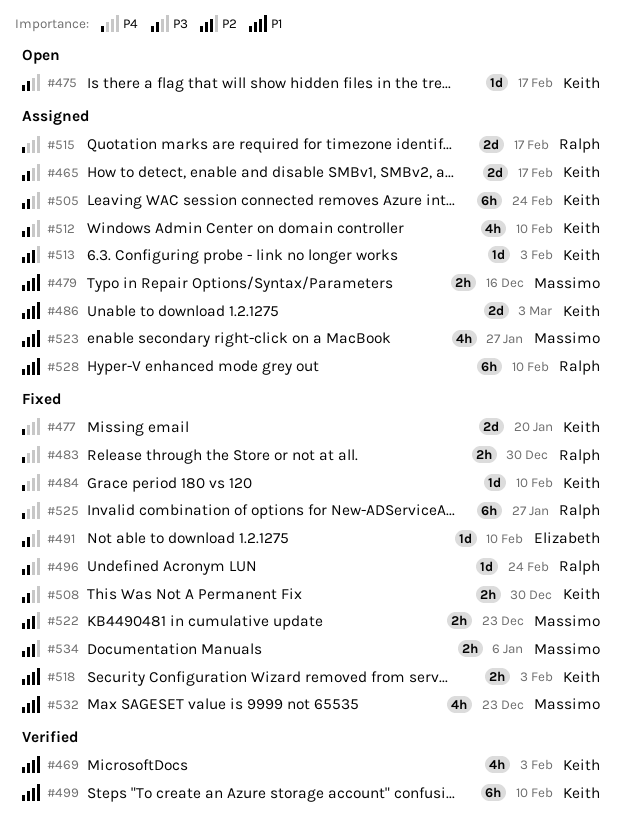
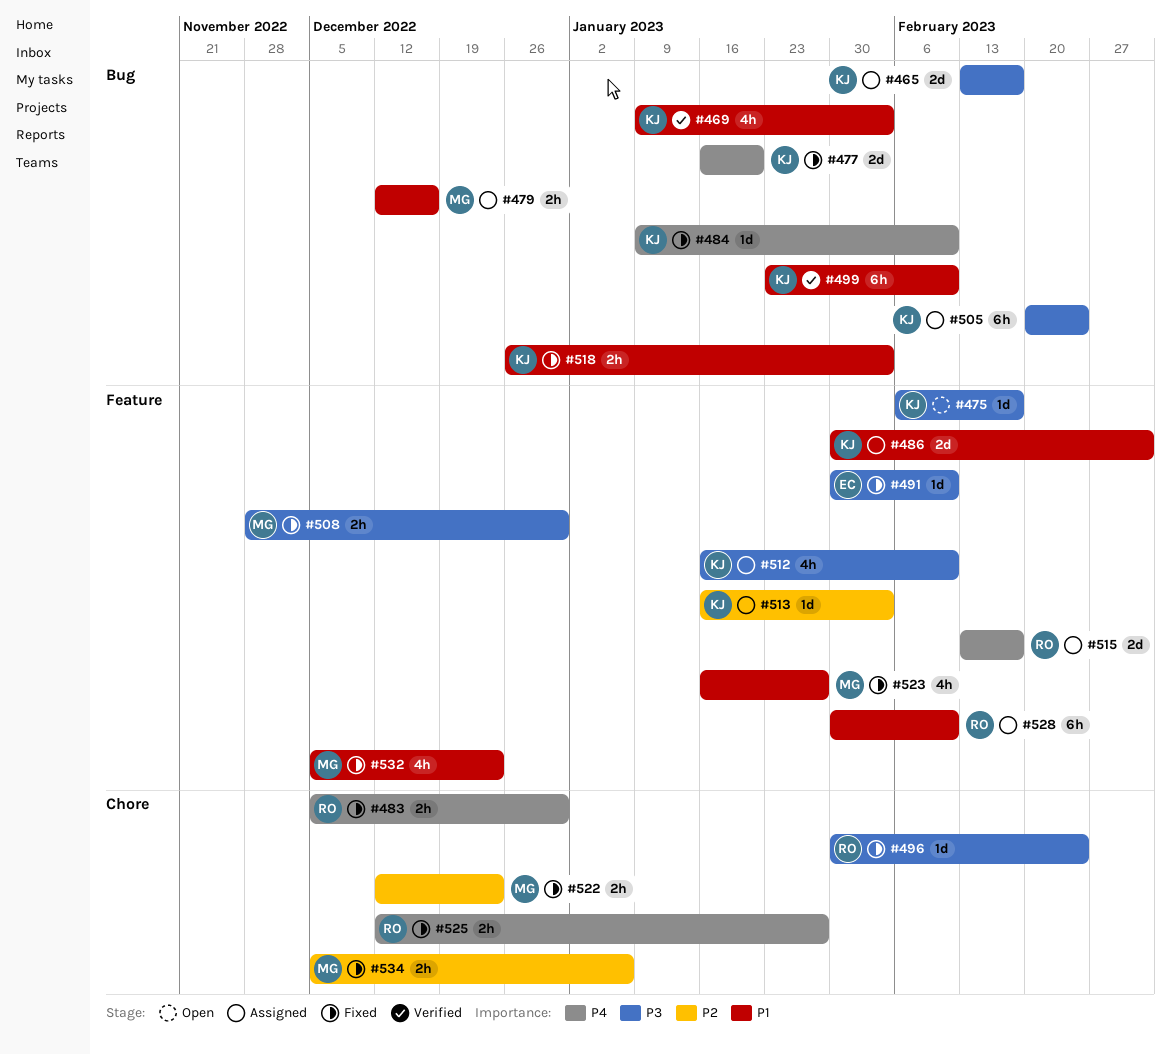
#508, owner: Keith -> Massimo
#523, status: Assigned -> Fixed
#525, estimate: 6h -> 2h

